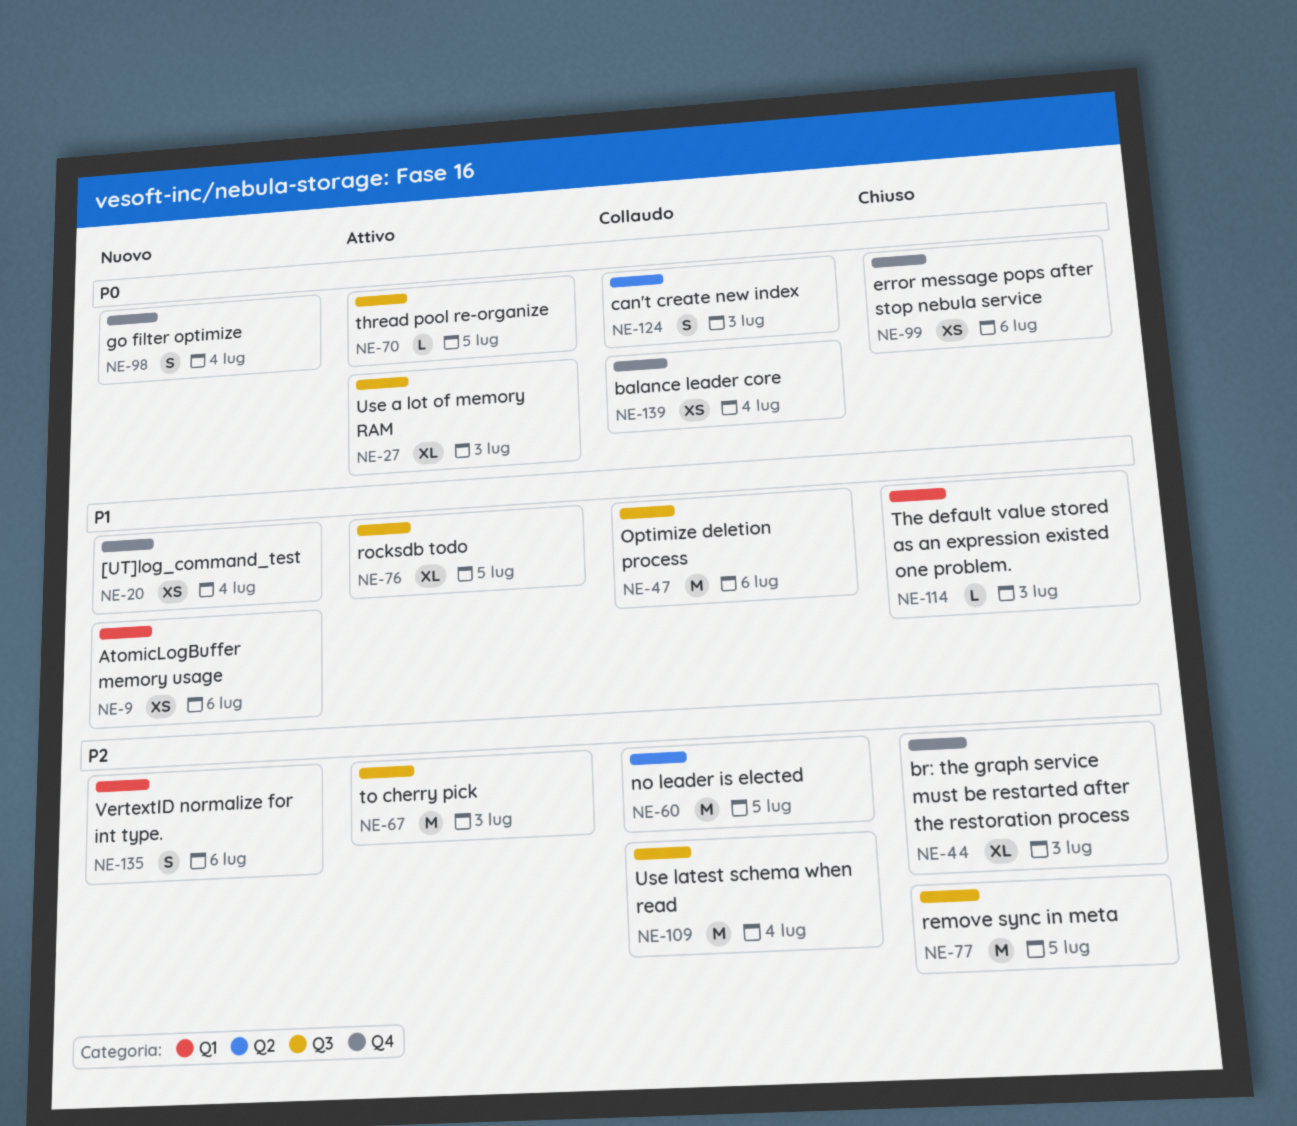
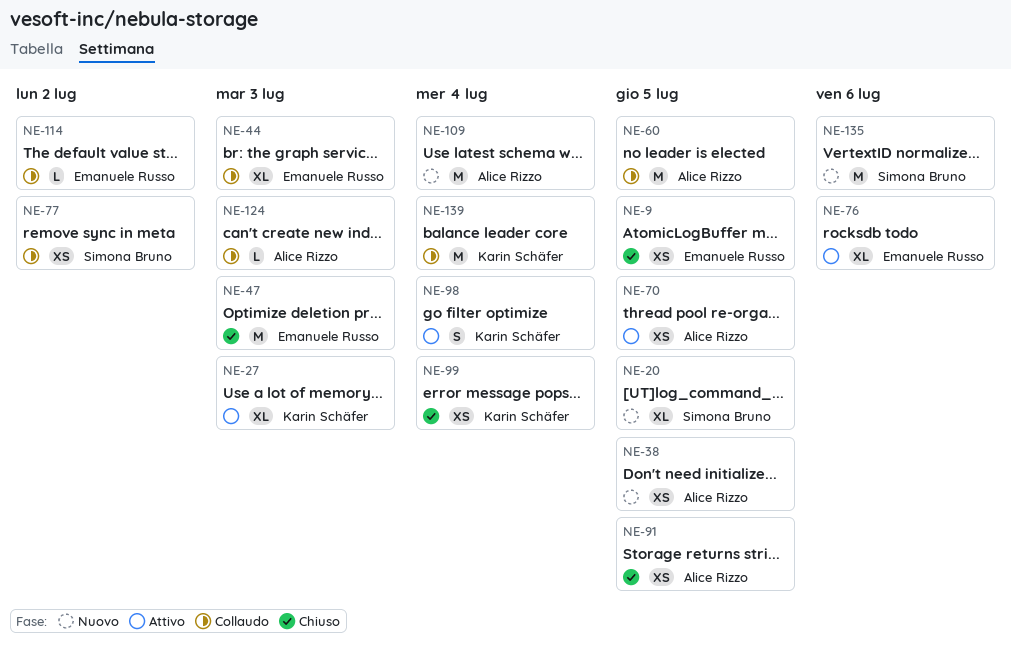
NE-9, status: Nuovo -> Chiuso
NE-9, due: Jul 6 -> Jul 5
NE-20, estimate: XS -> XL
NE-20, due: Jul 4 -> Jul 5
NE-38: none -> present
NE-44, status: Chiuso -> Collaudo
NE-47, status: Collaudo -> Chiuso
NE-47, due: Jul 6 -> Jul 3
NE-67: present -> none
NE-70, estimate: L -> XS
NE-76, due: Jul 5 -> Jul 6
NE-77, status: Chiuso -> Collaudo
NE-77, estimate: M -> XS
NE-77, due: Jul 5 -> Jul 2
NE-91: none -> present
NE-98, status: Nuovo -> Attivo
NE-99, due: Jul 6 -> Jul 4
NE-109, status: Collaudo -> Nuovo
NE-114, status: Chiuso -> Collaudo
NE-114, due: Jul 3 -> Jul 2
NE-124, estimate: S -> L
NE-135, estimate: S -> M
NE-139, estimate: XS -> M

